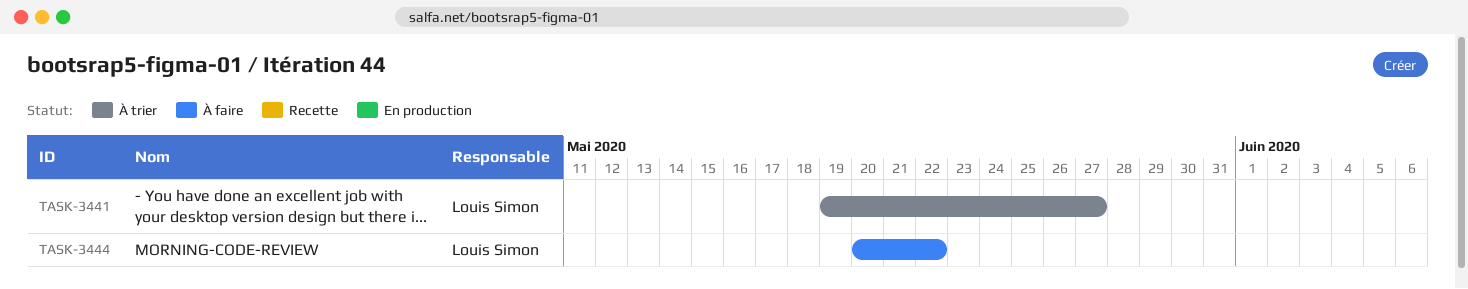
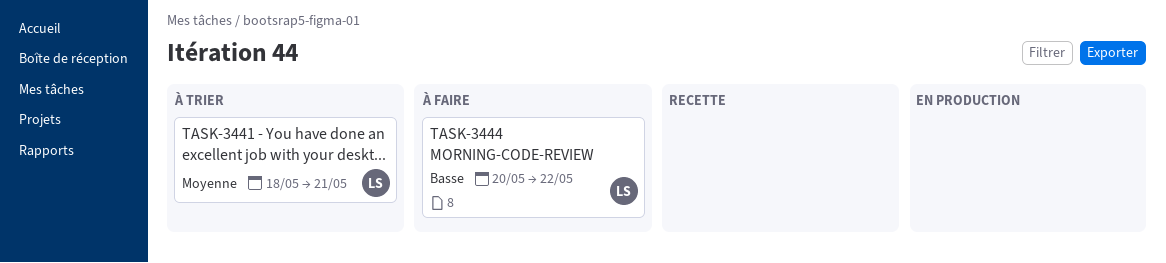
TASK-3441, start: May 19 -> May 18
TASK-3441, due: May 27 -> May 21

